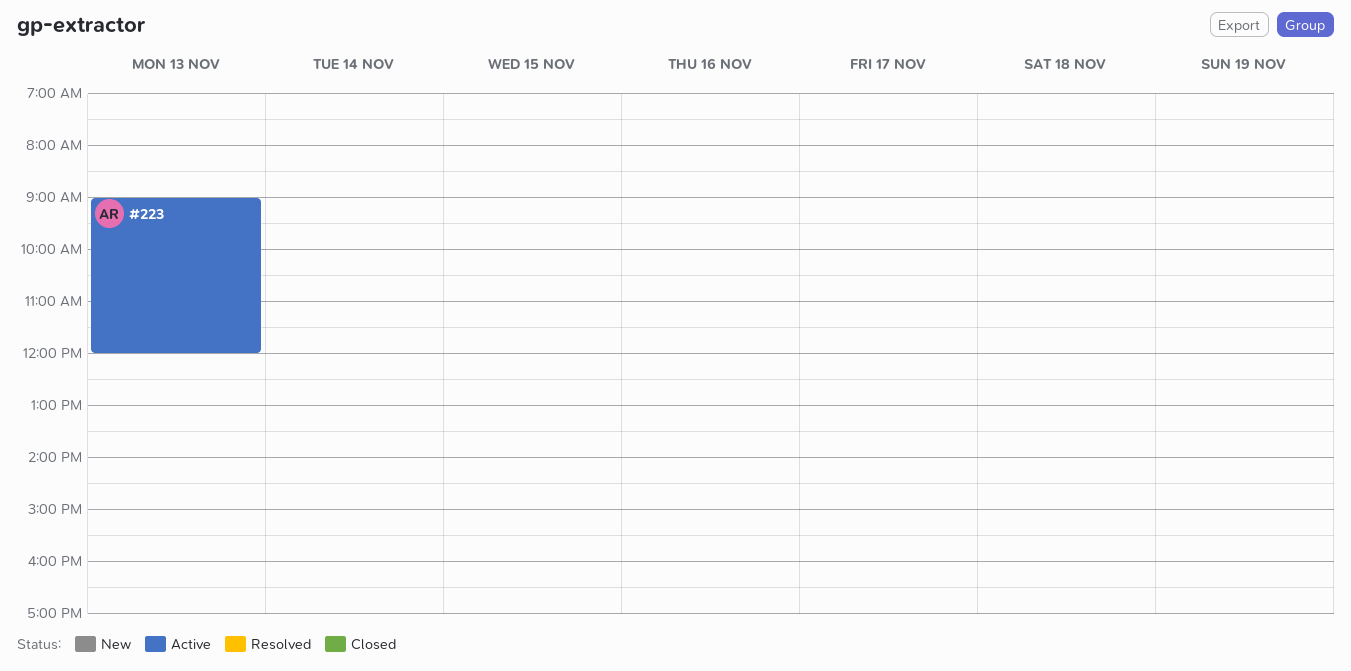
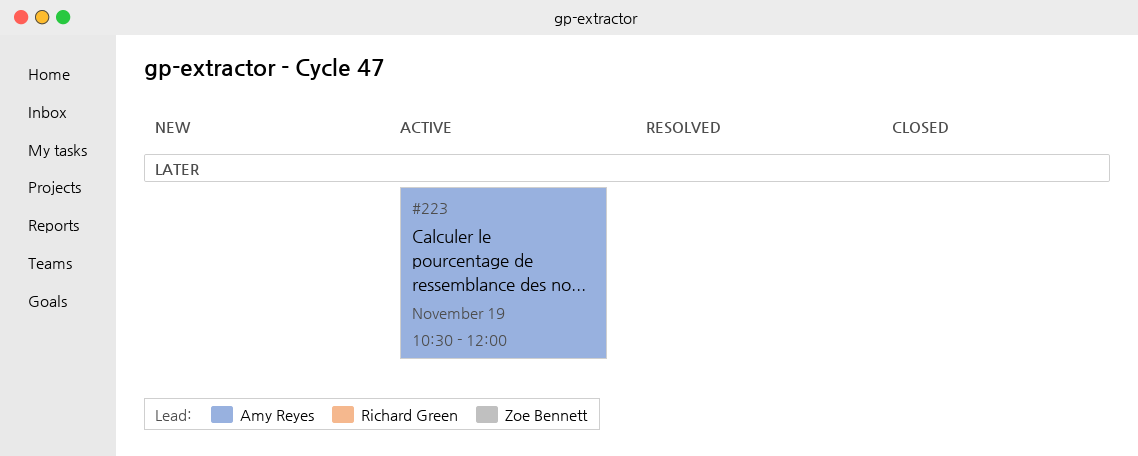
#223, day: Nov 13 -> Nov 19
#223, begins: 09:00 -> 10:30

